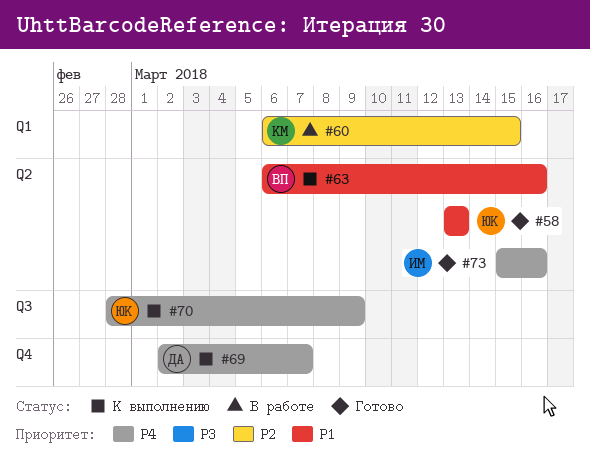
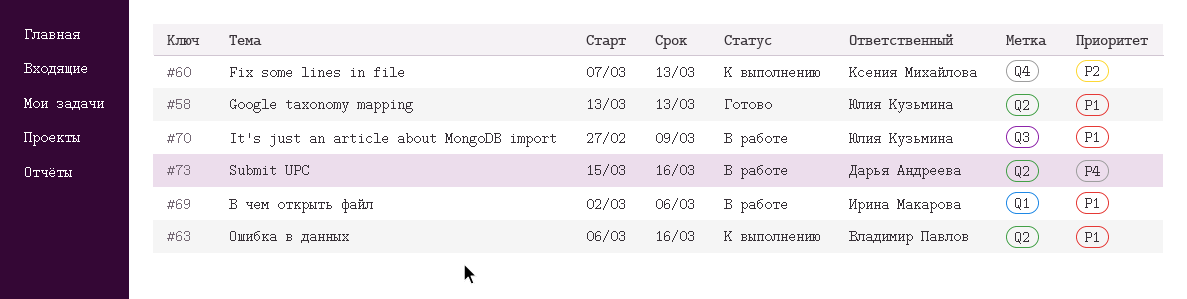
#60, status: В работе -> К выполнению
#60, label: Q1 -> Q4
#60, start: Mar 6 -> Mar 7
#60, due: Mar 15 -> Mar 13
#69, status: К выполнению -> В работе
#69, owner: Дарья Андреева -> Ирина Макарова
#69, priority: P4 -> P1
#69, label: Q4 -> Q1
#69, due: Mar 7 -> Mar 6
#70, status: К выполнению -> В работе
#70, priority: P4 -> P1
#70, start: Feb 28 -> Feb 27
#73, status: Готово -> В работе
#73, owner: Ирина Макарова -> Дарья Андреева

